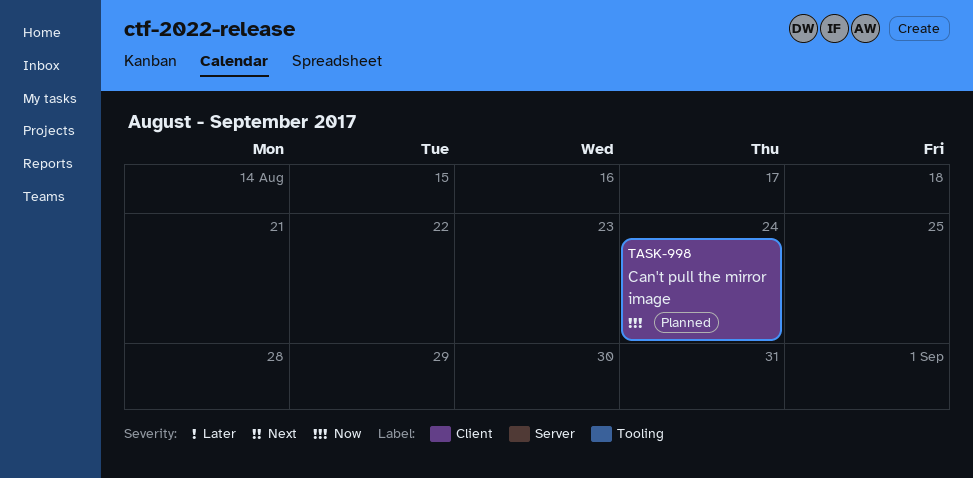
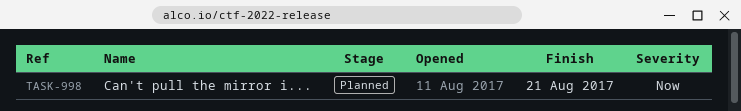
TASK-998, due: Aug 24 -> Aug 21

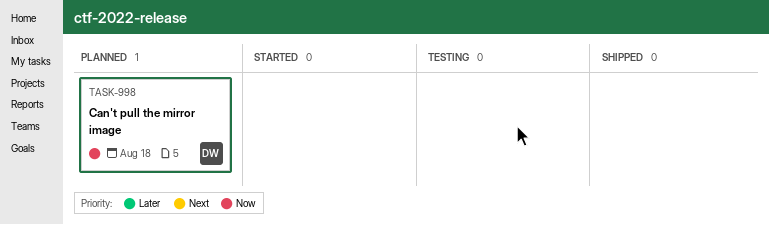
TASK-998, due: Aug 21 -> Aug 18

